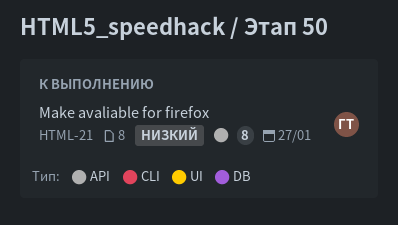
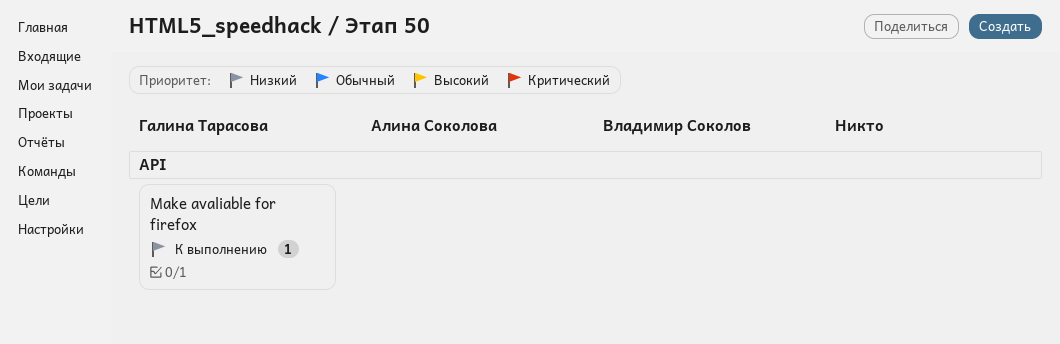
Make avaliable for firefox, estimate: 8 -> 1

